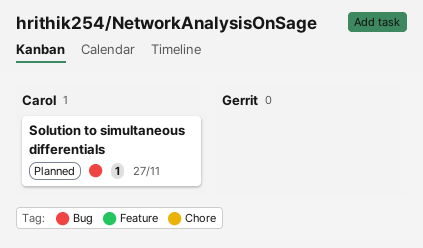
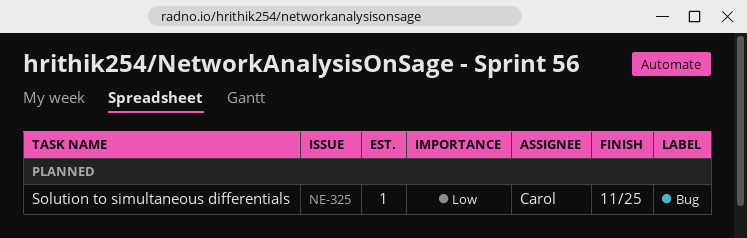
Solution to simultaneous differentials, due: Nov 27 -> Nov 25

